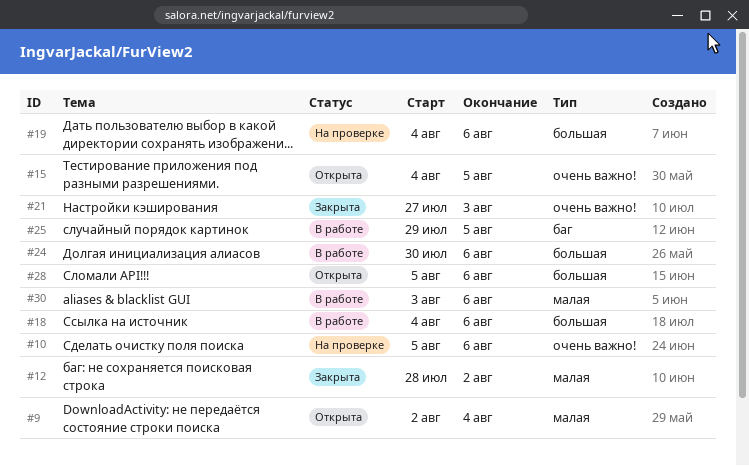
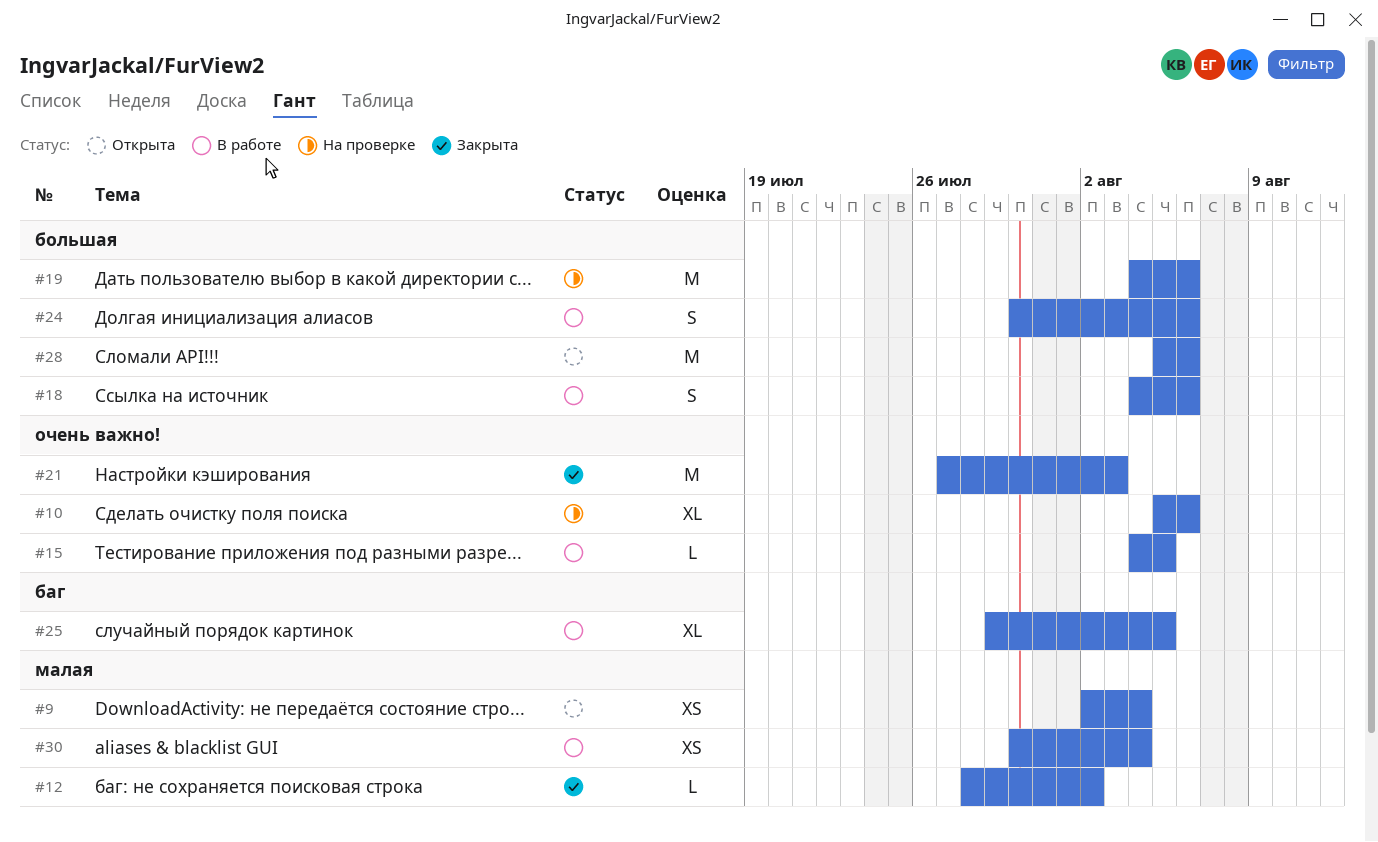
#15, status: Открыта -> В работе
#30, start: Aug 3 -> Jul 30
#30, due: Aug 6 -> Aug 4

